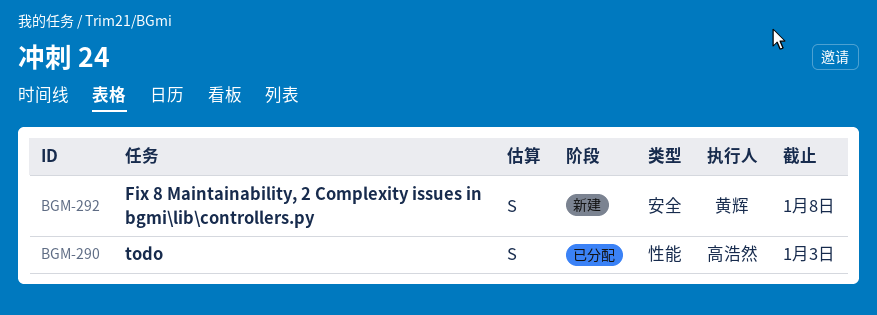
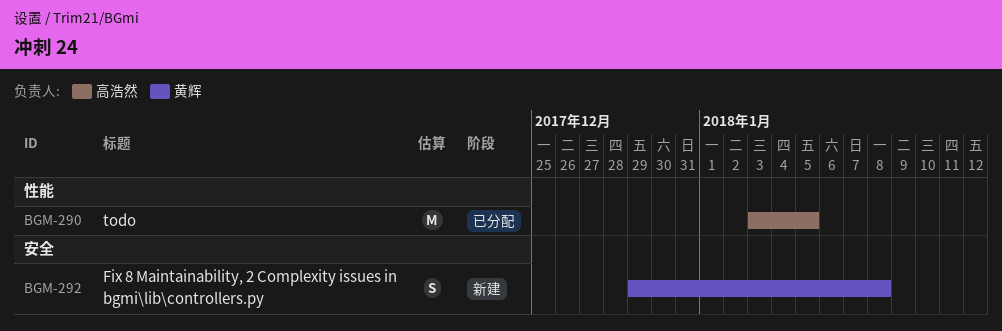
BGM-290, estimate: S -> M
BGM-290, due: Jan 3 -> Jan 5

